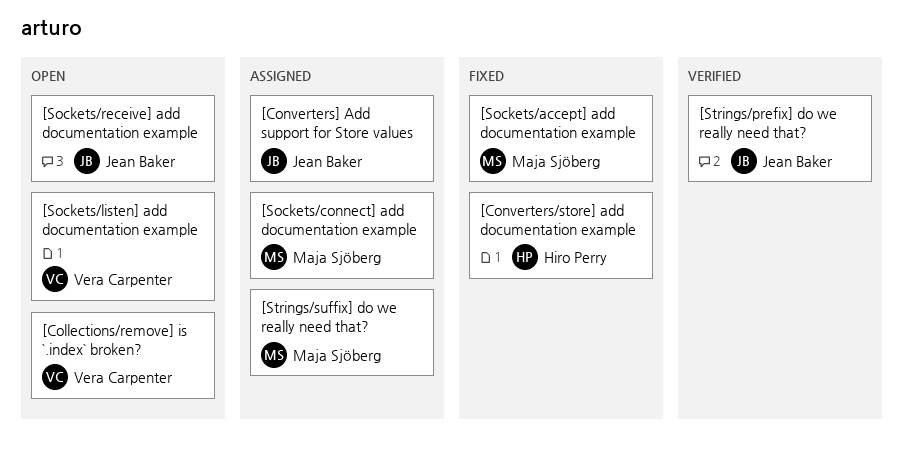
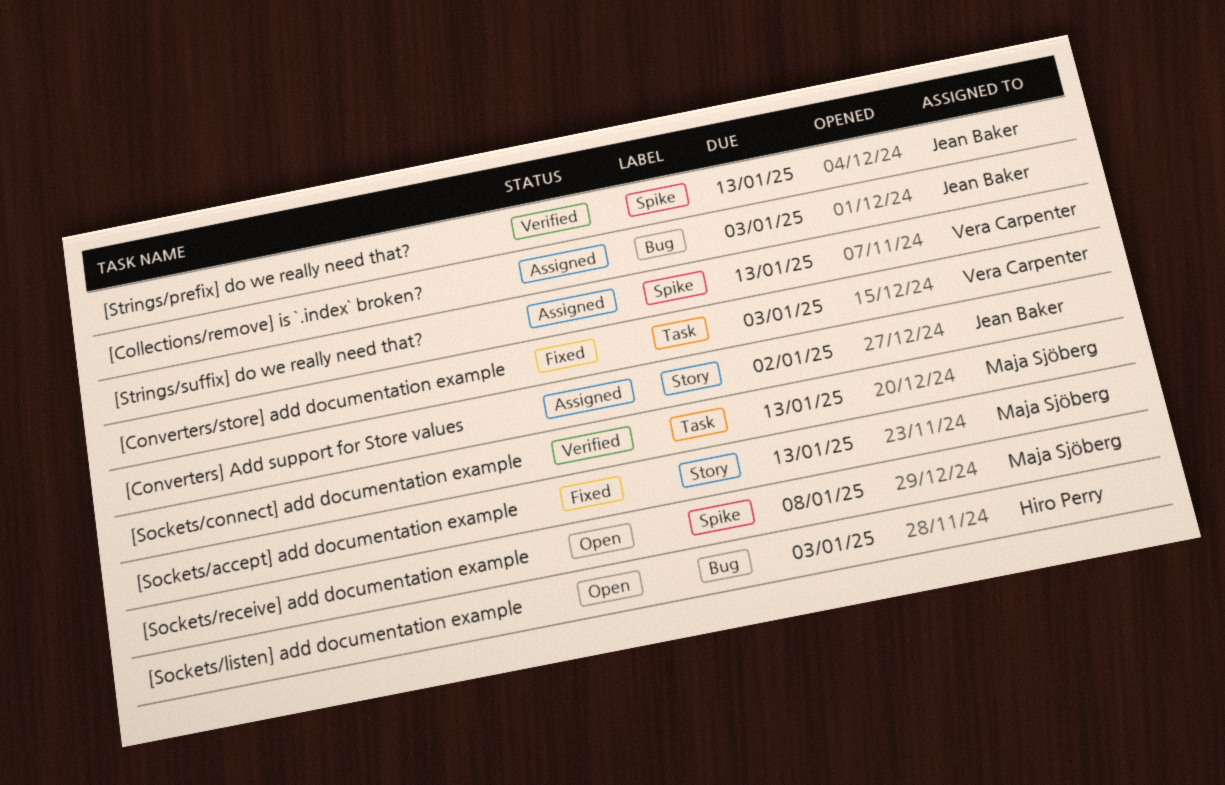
[Collections/remove] is `.index` broken?, status: Open -> Assigned
[Collections/remove] is `.index` broken?, owner: Vera Carpenter -> Jean Baker
[Converters/store] add documentation example, owner: Hiro Perry -> Vera Carpenter
[Sockets/connect] add documentation example, status: Assigned -> Verified
[Sockets/listen] add documentation example, owner: Vera Carpenter -> Hiro Perry
[Sockets/receive] add documentation example, owner: Jean Baker -> Maja Sjöberg
[Strings/suffix] do we really need that?, owner: Maja Sjöberg -> Vera Carpenter

